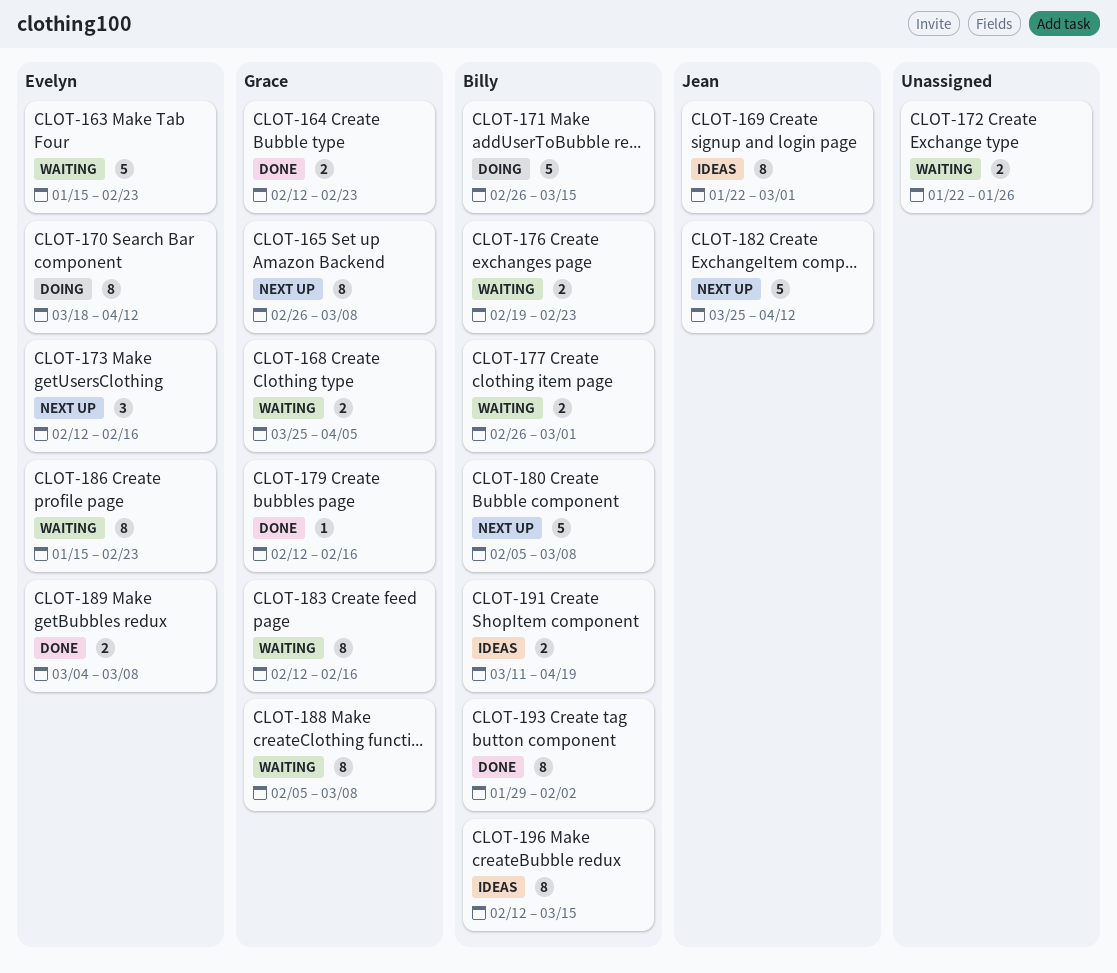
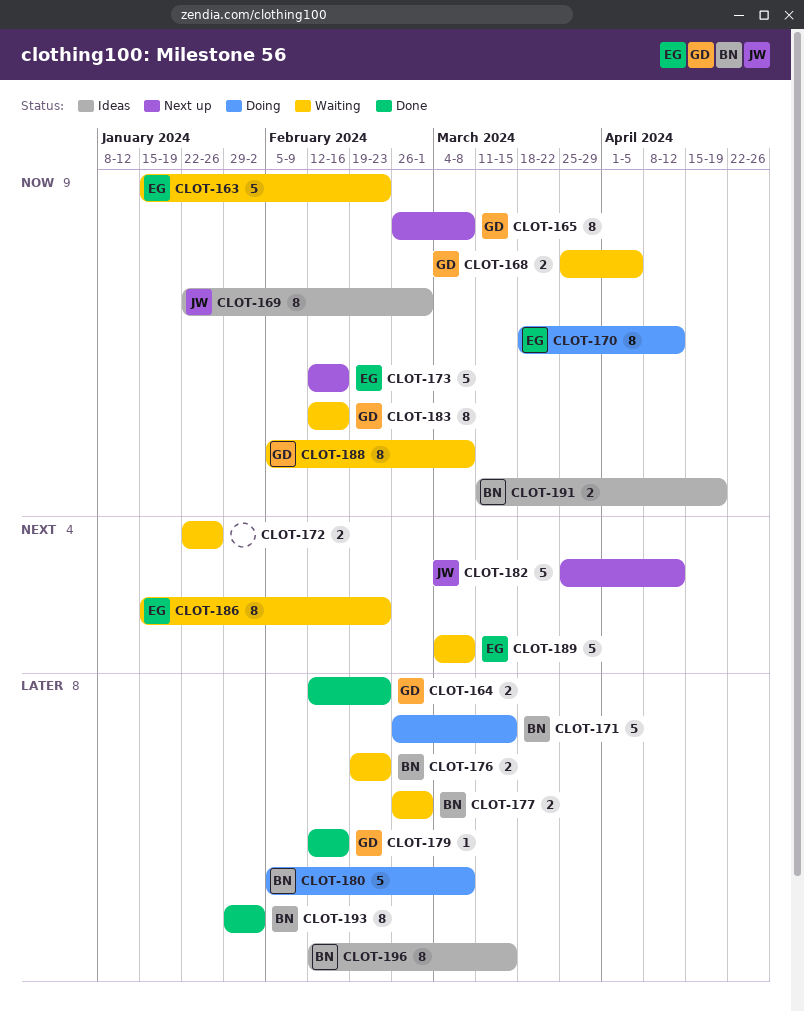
CLOT-173, estimate: 3 -> 5
CLOT-180, status: Next up -> Doing
CLOT-189, status: Done -> Waiting
CLOT-189, estimate: 2 -> 5

